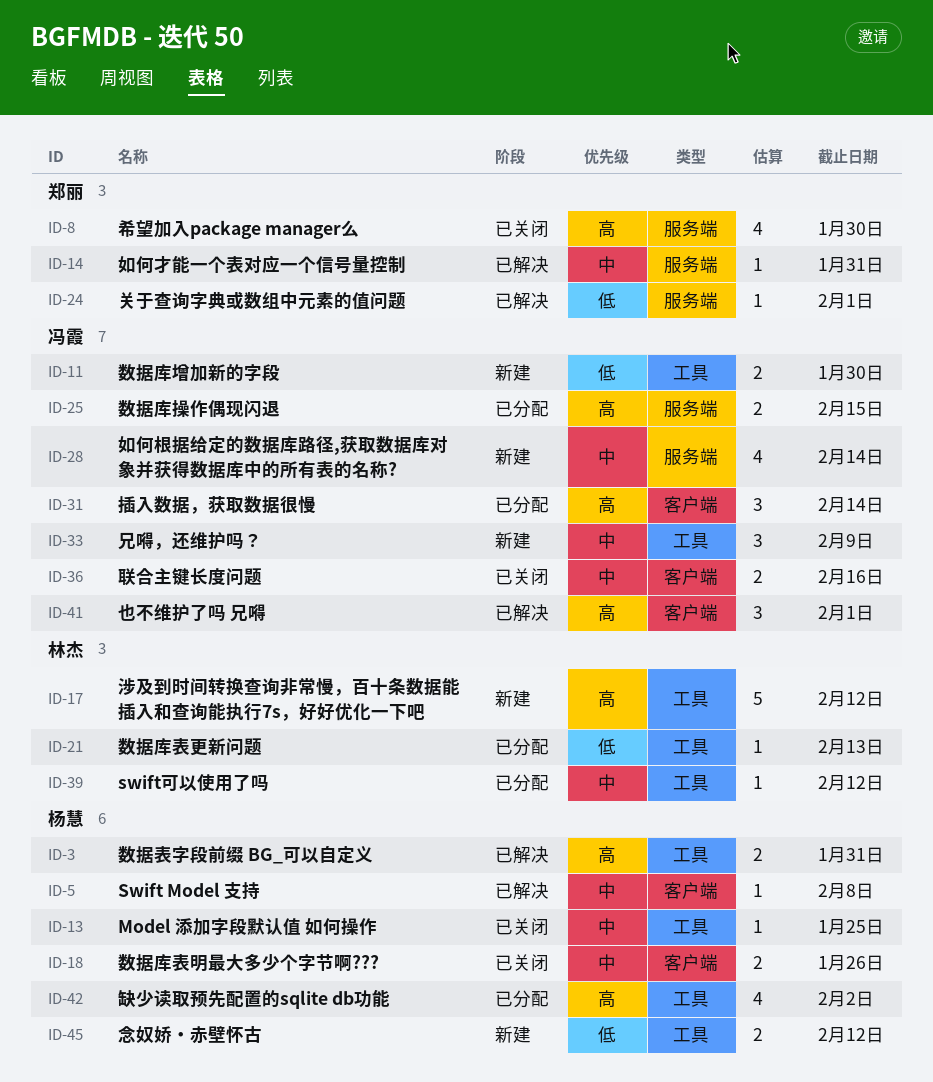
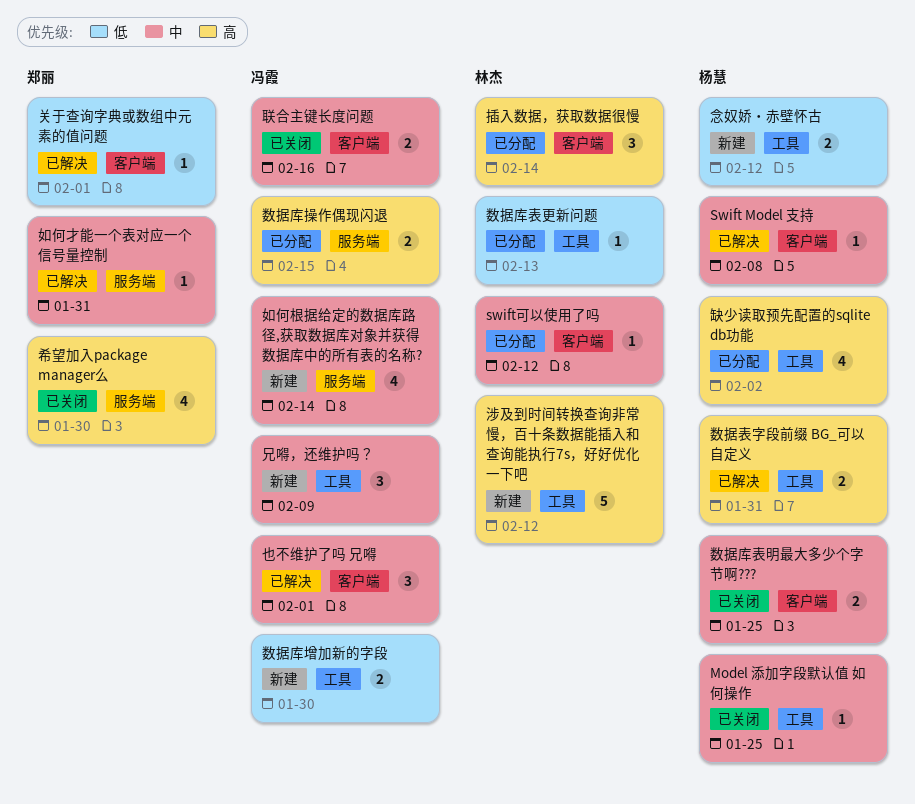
swift可以使用了吗, label: 工具 -> 客户端
也不维护了吗 兄嘚, priority: 高 -> 中
关于查询字典或数组中元素的值问题, label: 服务端 -> 客户端
插入数据，获取数据很慢, owner: 冯霞 -> 林杰
数据库表明最大多少个字节啊???, due: Jan 26 -> Jan 25

